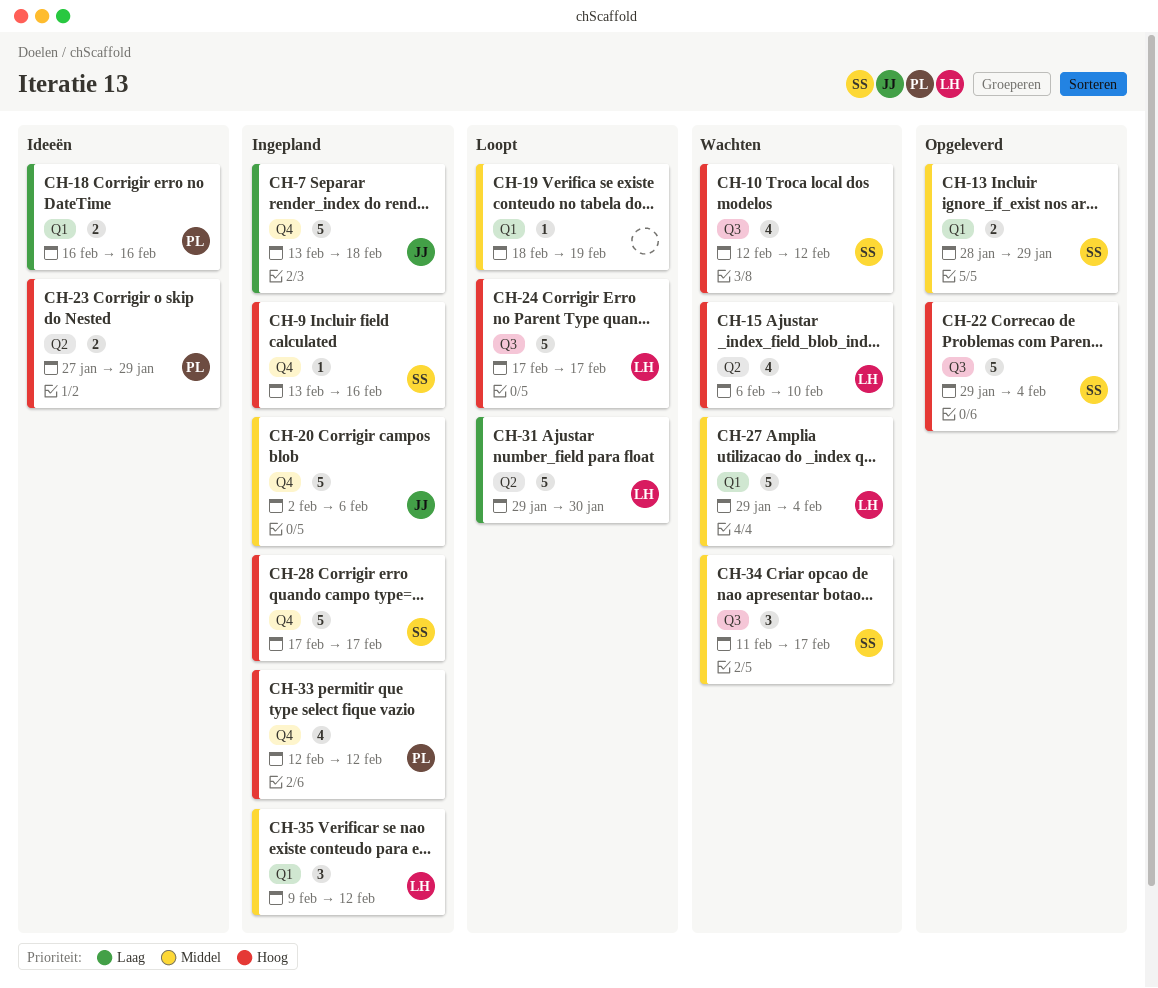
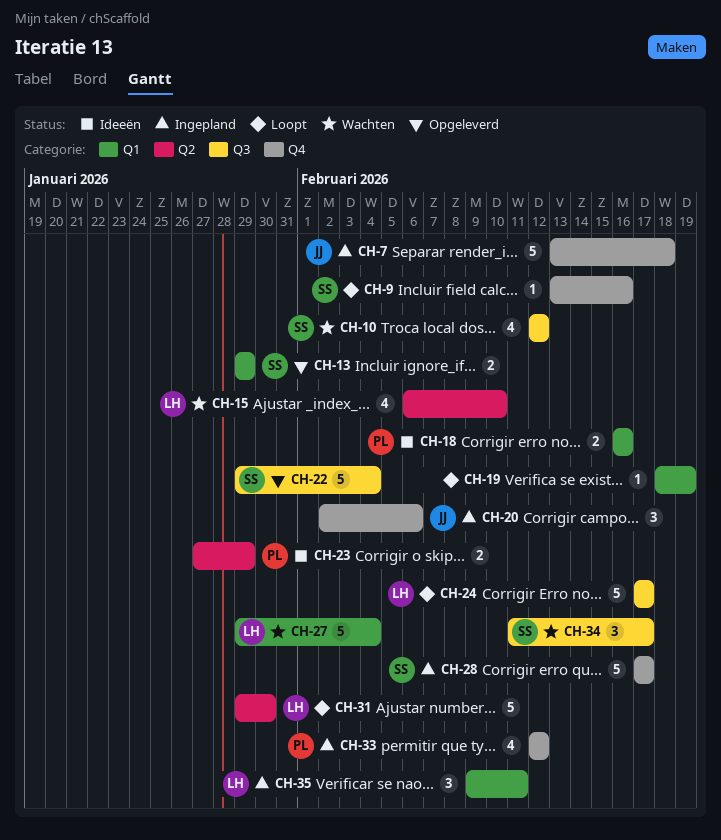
CH-9, status: Ingepland -> Loopt
CH-13, start: Jan 28 -> Jan 29
CH-20, estimate: 5 -> 3
CH-35, due: Feb 12 -> Feb 11

